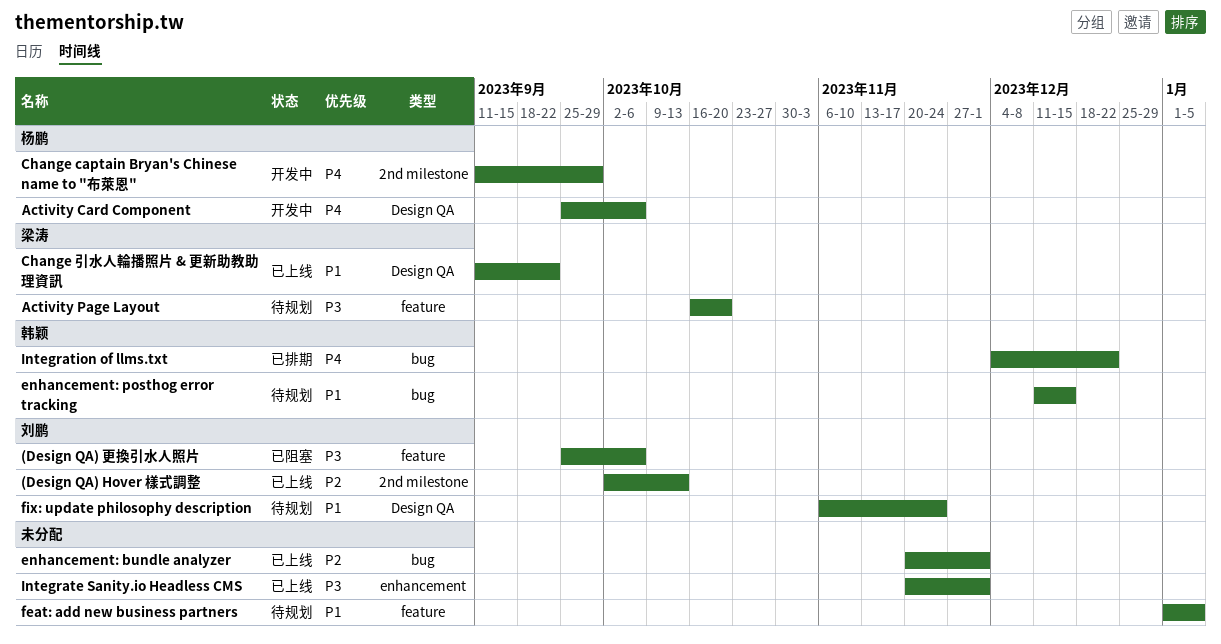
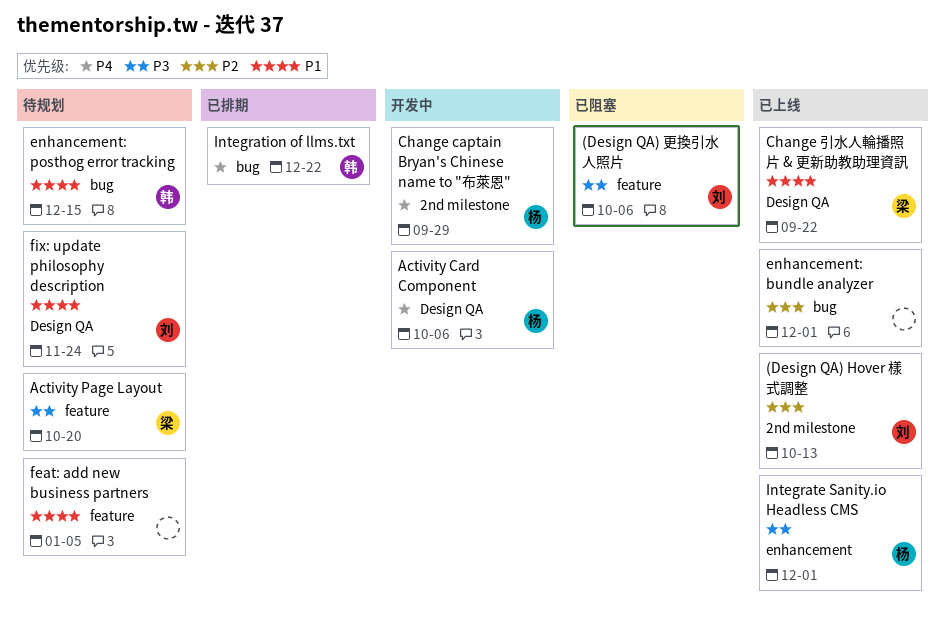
Integrate Sanity.io Headless CMS, owner: none -> 杨鹏

